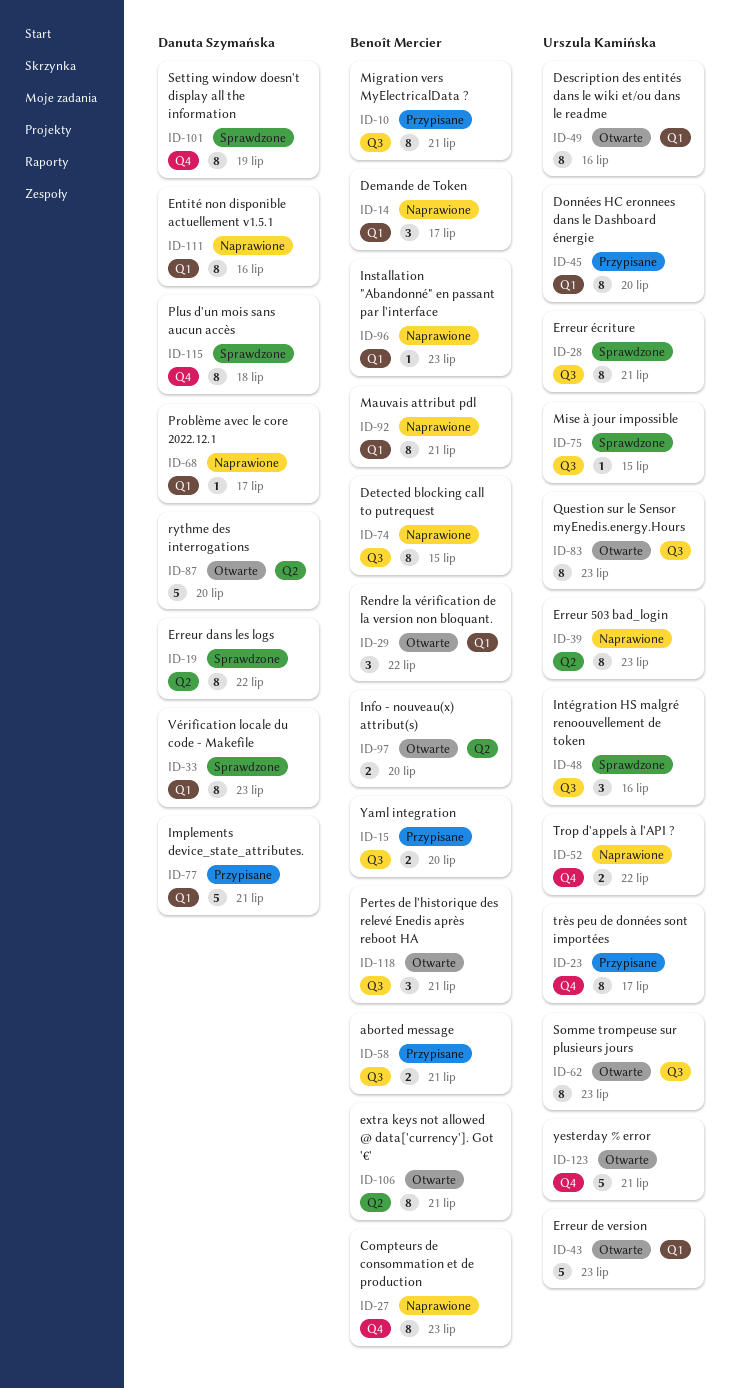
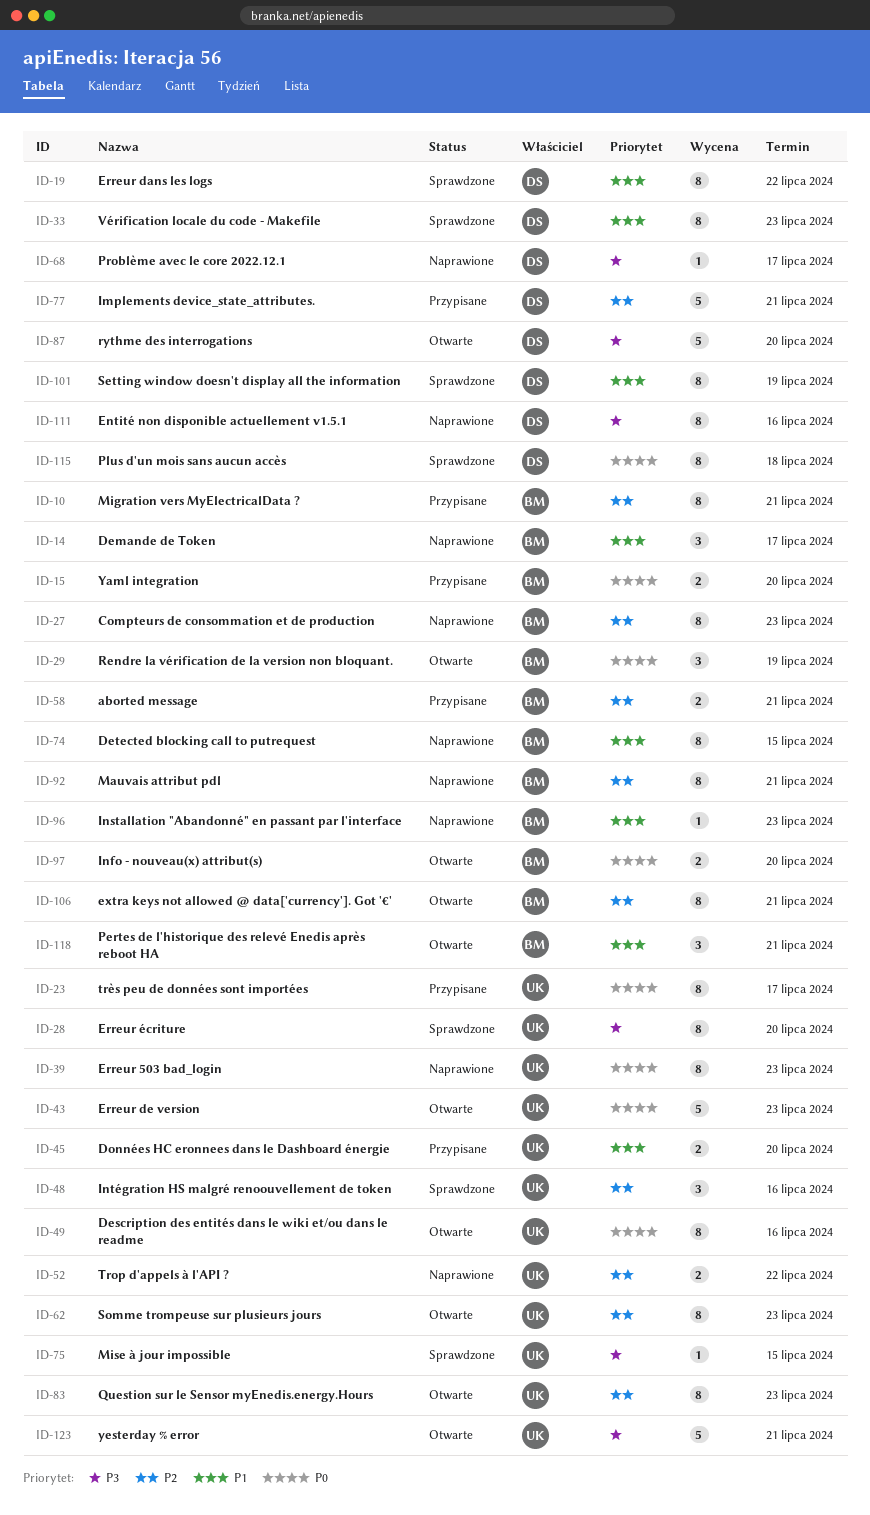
ID-28, due: Jul 21 -> Jul 20
ID-29, due: Jul 22 -> Jul 19
ID-45, estimate: 8 -> 2

